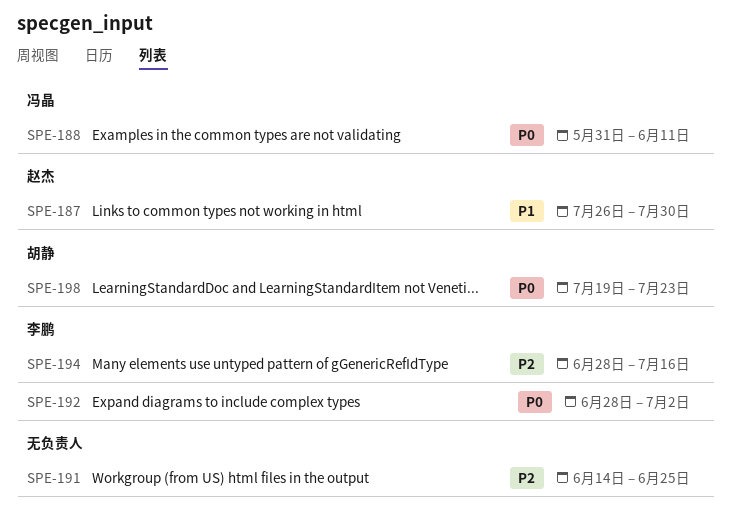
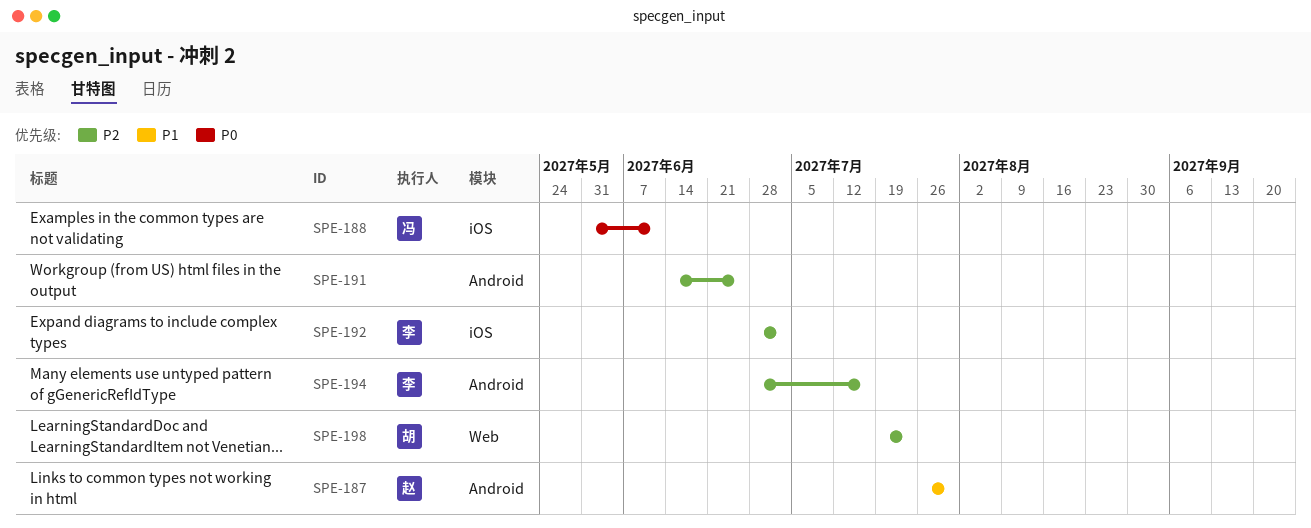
SPE-192, priority: P0 -> P2
SPE-198, priority: P0 -> P2

